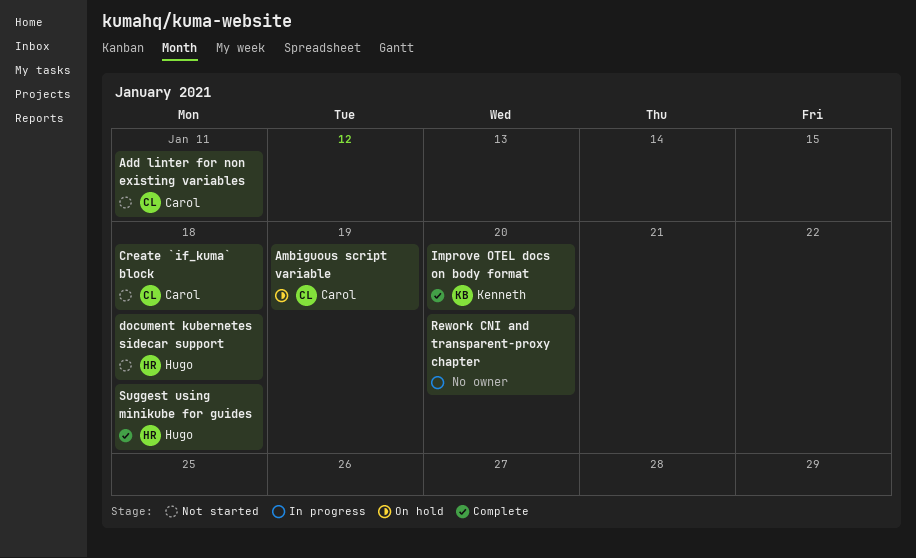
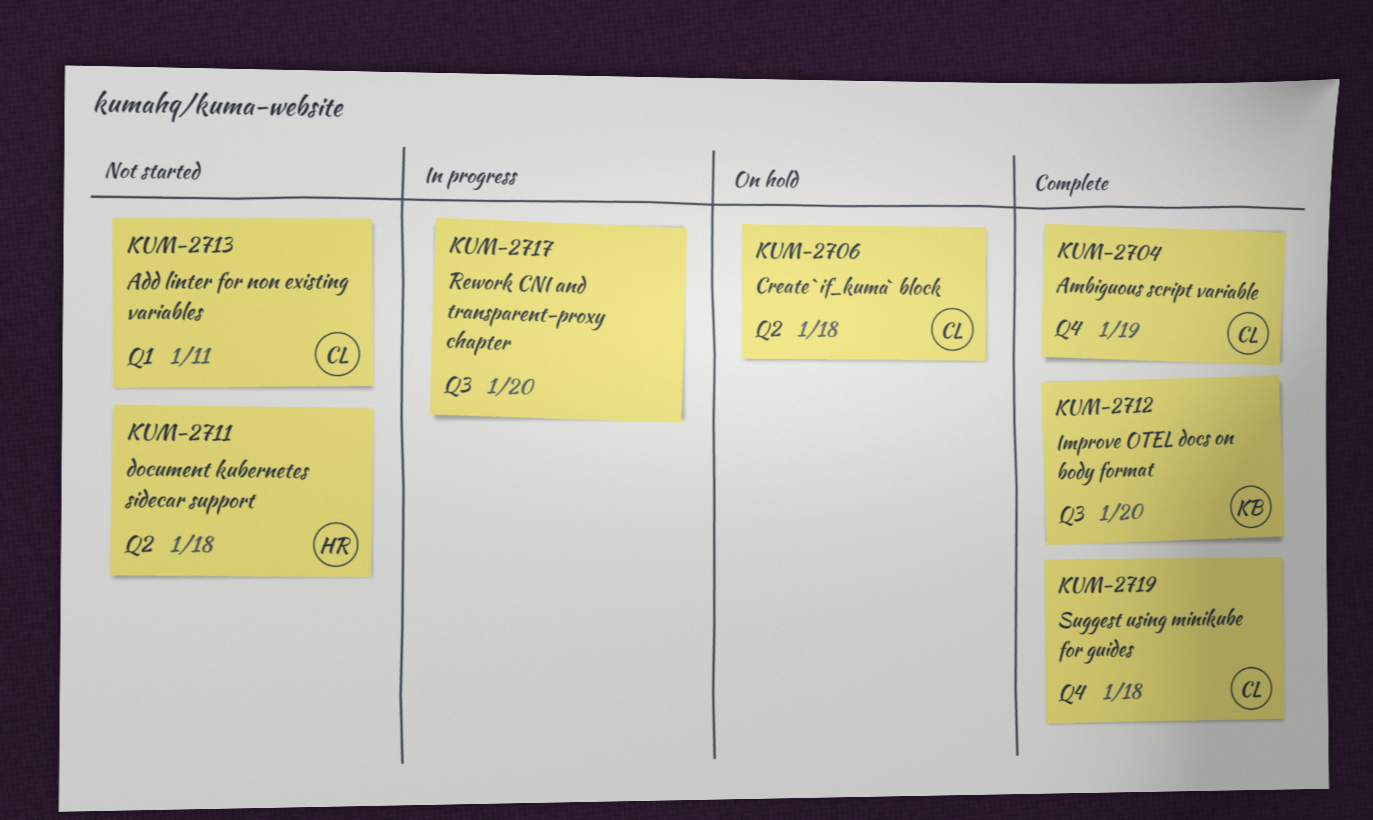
Ambiguous script variable, status: On hold -> Complete
Create `if_kuma` block, status: Not started -> On hold
Suggest using minikube for guides, owner: Hugo -> Carol

